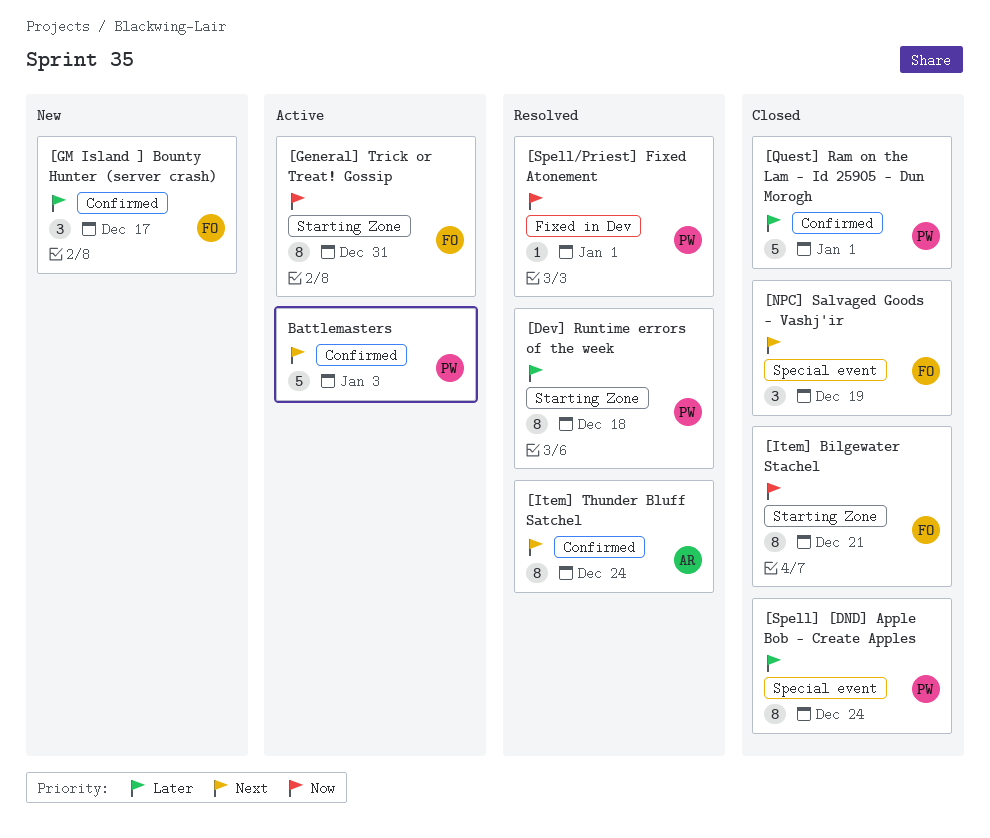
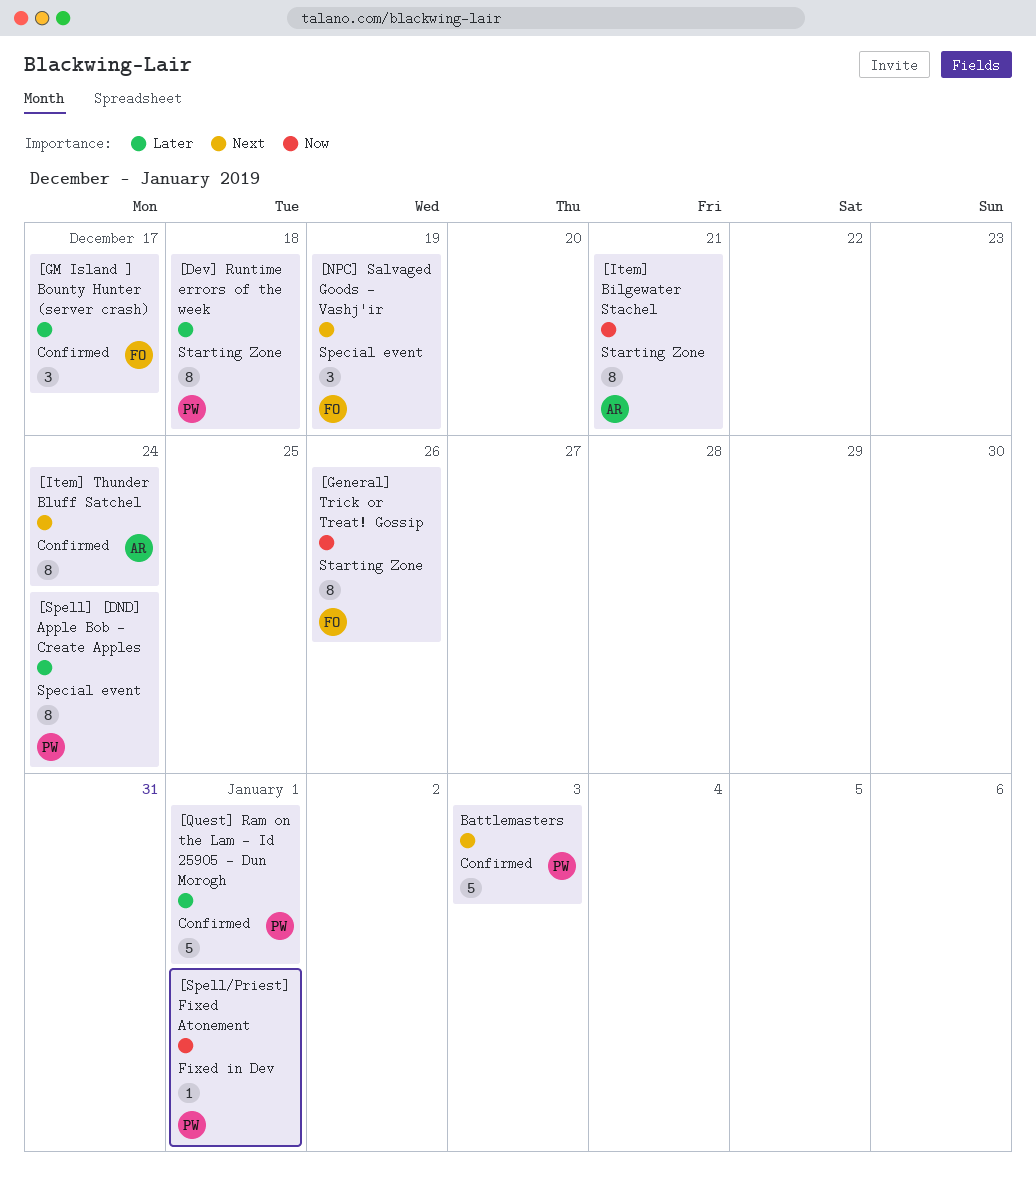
[General] Trick or Treat! Gossip, due: Dec 31 -> Dec 26
[Item] Bilgewater Stachel, owner: FO -> AR

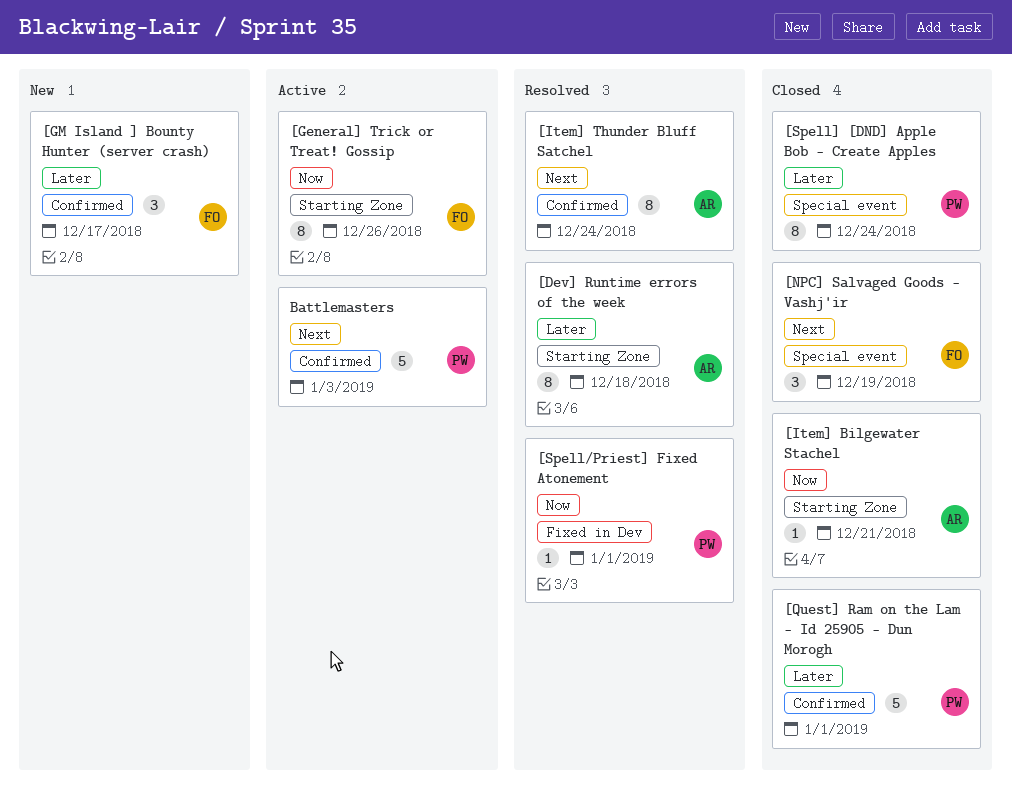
[Dev] Runtime errors of the week, owner: PW -> AR
[Item] Bilgewater Stachel, estimate: 8 -> 1

